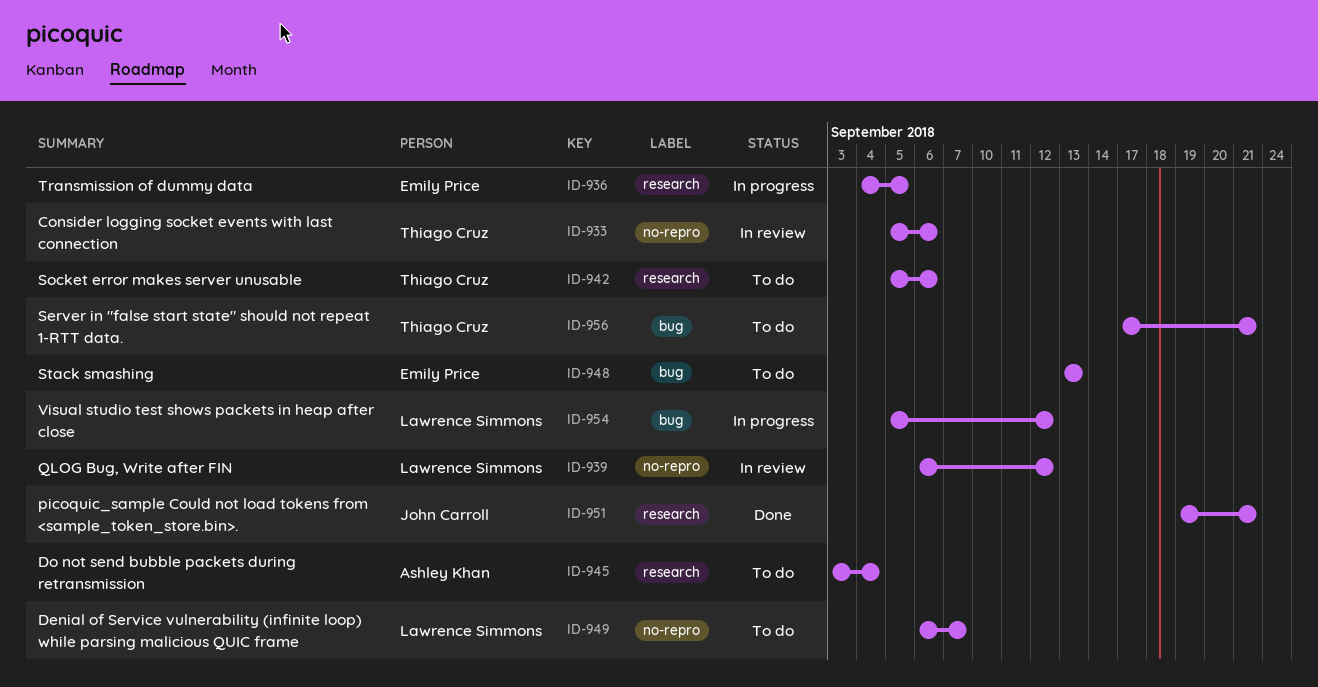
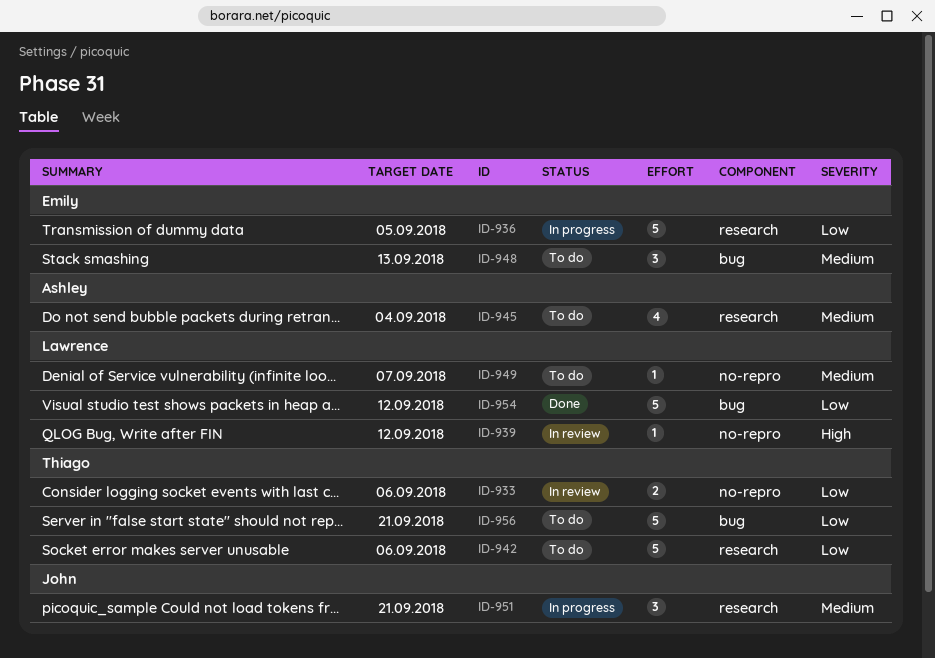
ID-951, status: Done -> In progress
ID-954, status: In progress -> Done

